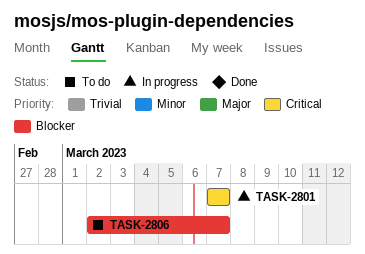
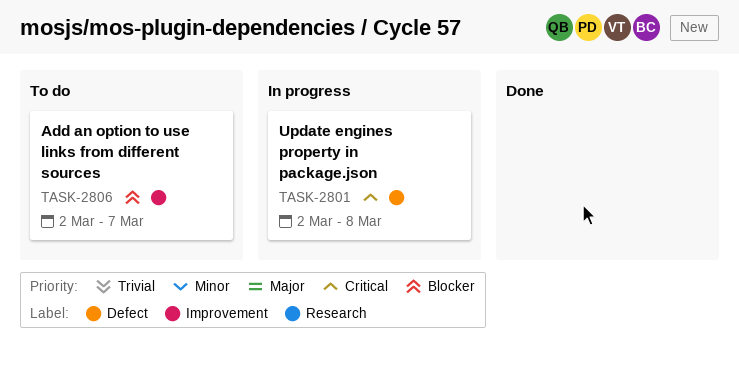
TASK-2801, start: Mar 7 -> Mar 2
TASK-2801, due: Mar 7 -> Mar 8

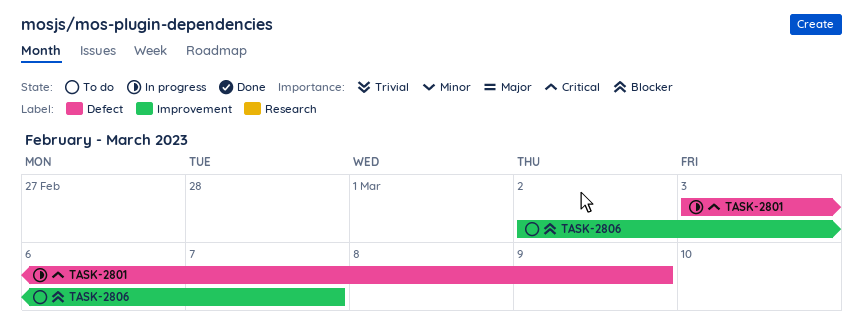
TASK-2801, start: Mar 2 -> Mar 3
TASK-2801, due: Mar 8 -> Mar 9

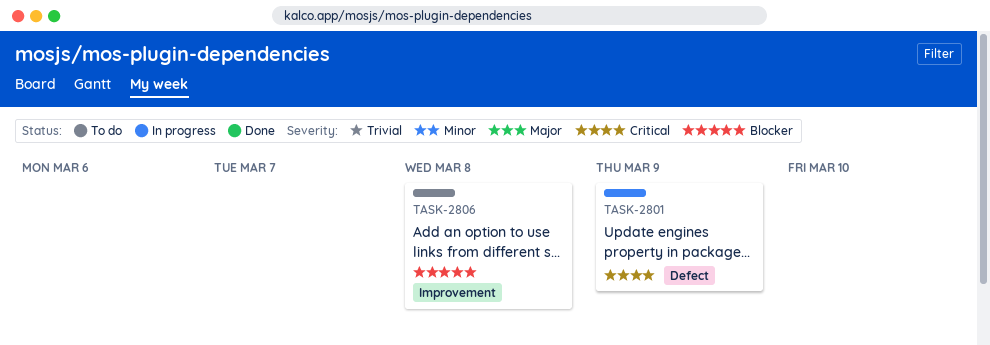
TASK-2806, due: Mar 7 -> Mar 8

